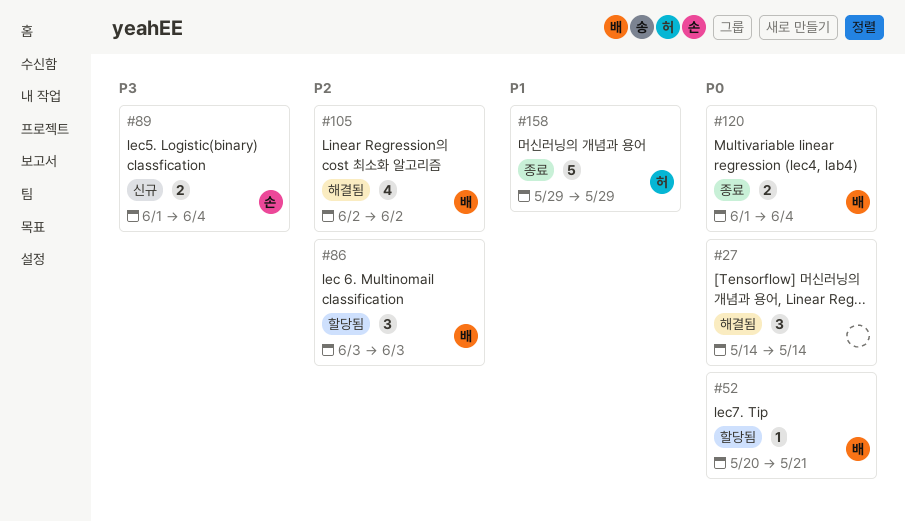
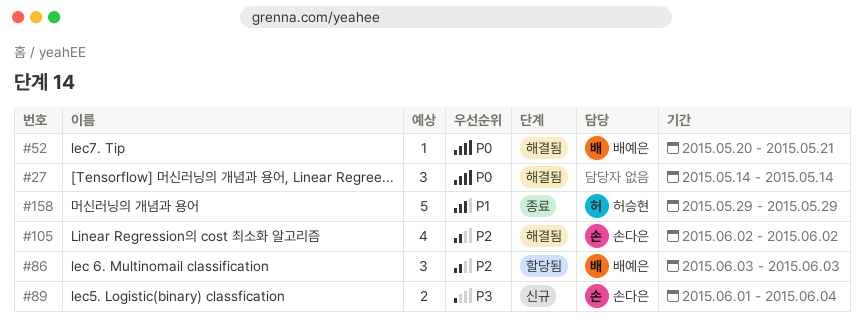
#52, status: 할당됨 -> 해결됨
#105, owner: 배예은 -> 손다은
#120: present -> none

